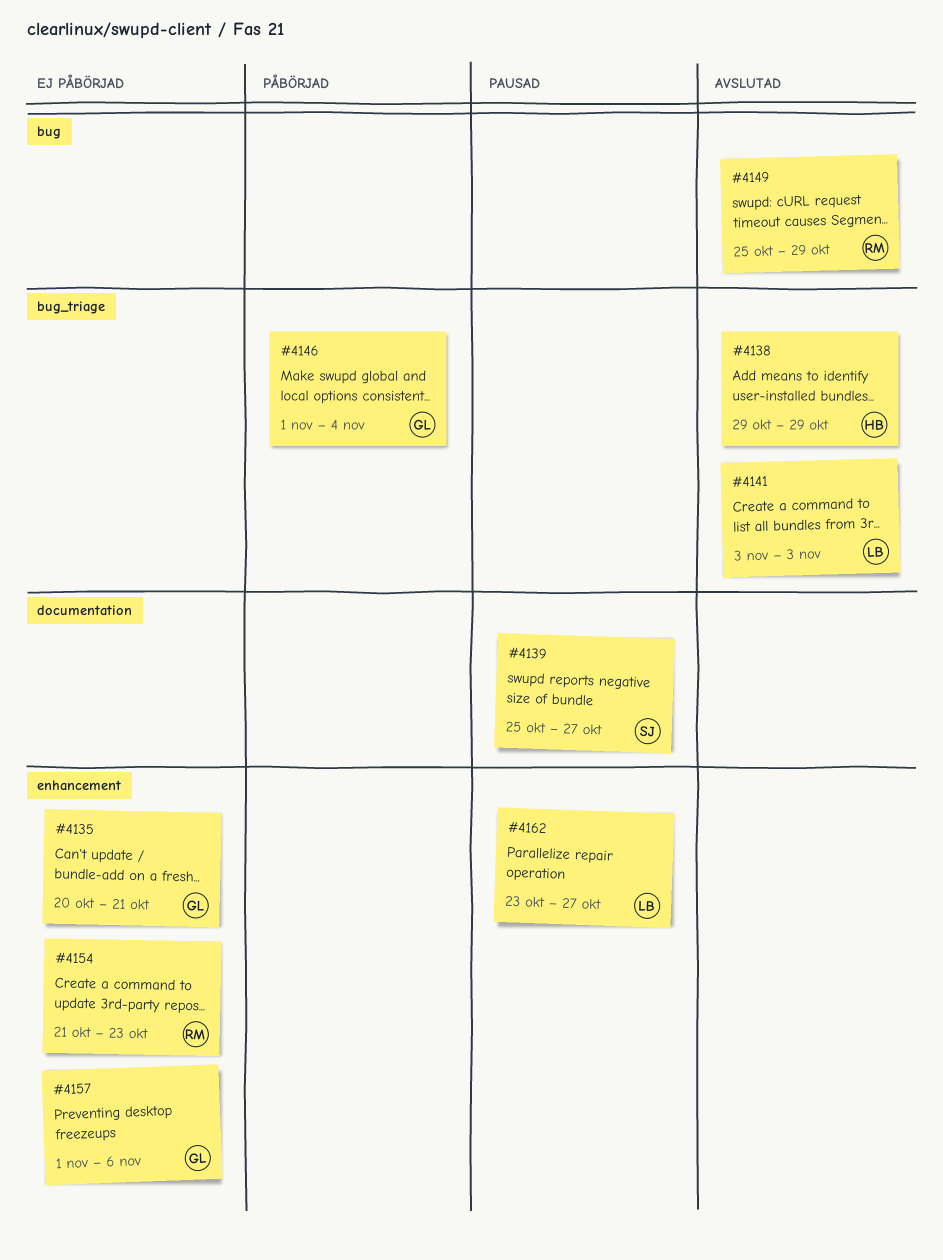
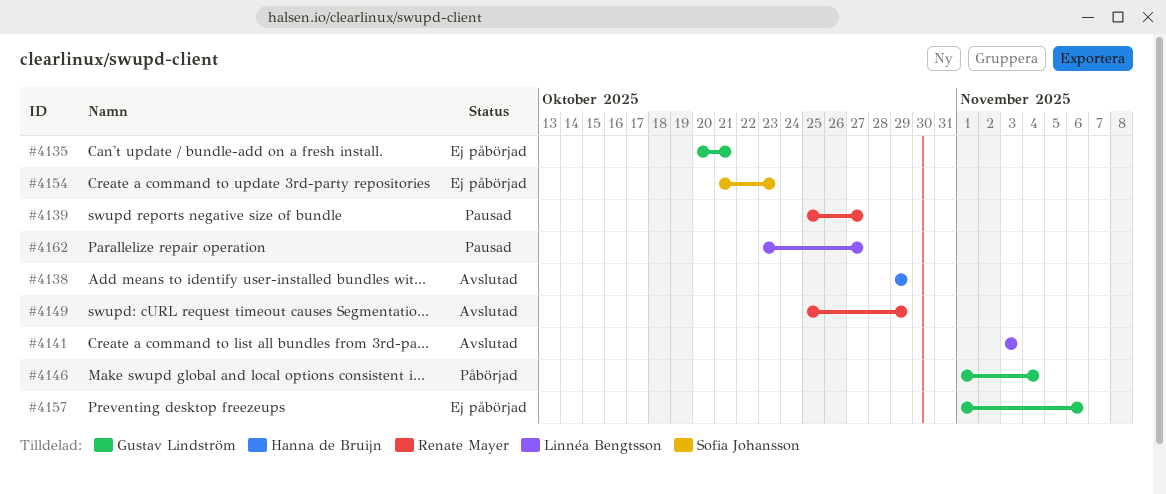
#4139, owner: Sofia Johansson -> Renate Mayer
#4154, owner: Renate Mayer -> Sofia Johansson

